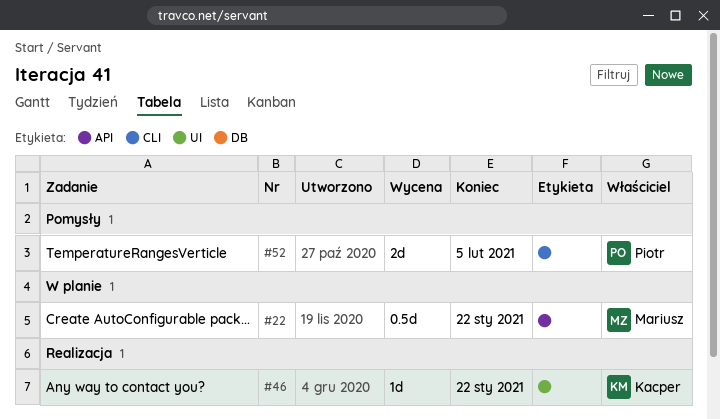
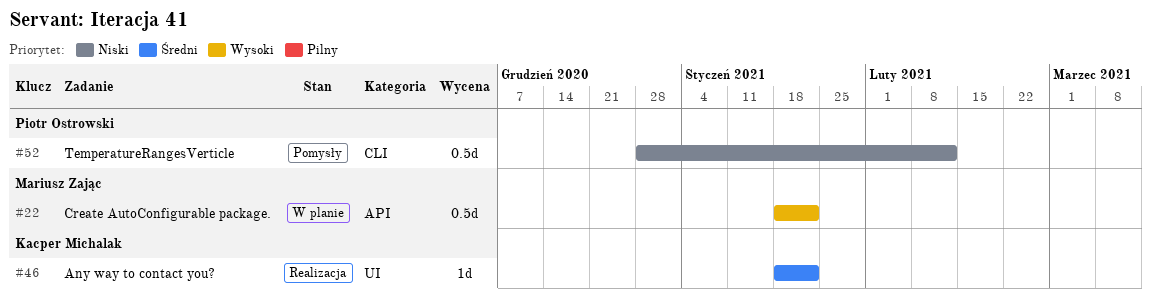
#52, estimate: 2d -> 0.5d
#52, due: Feb 5 -> Feb 12

